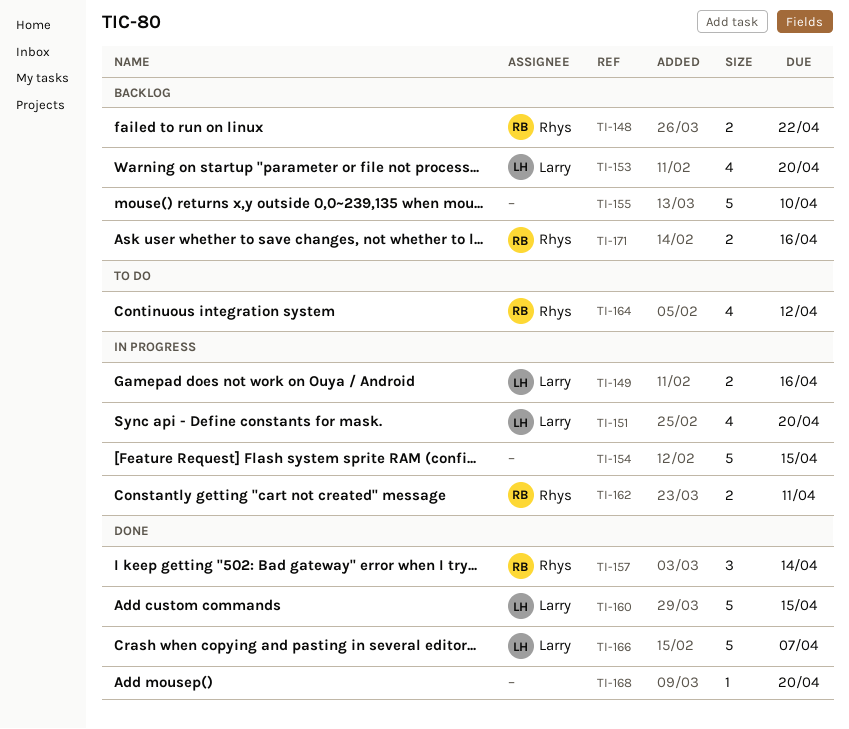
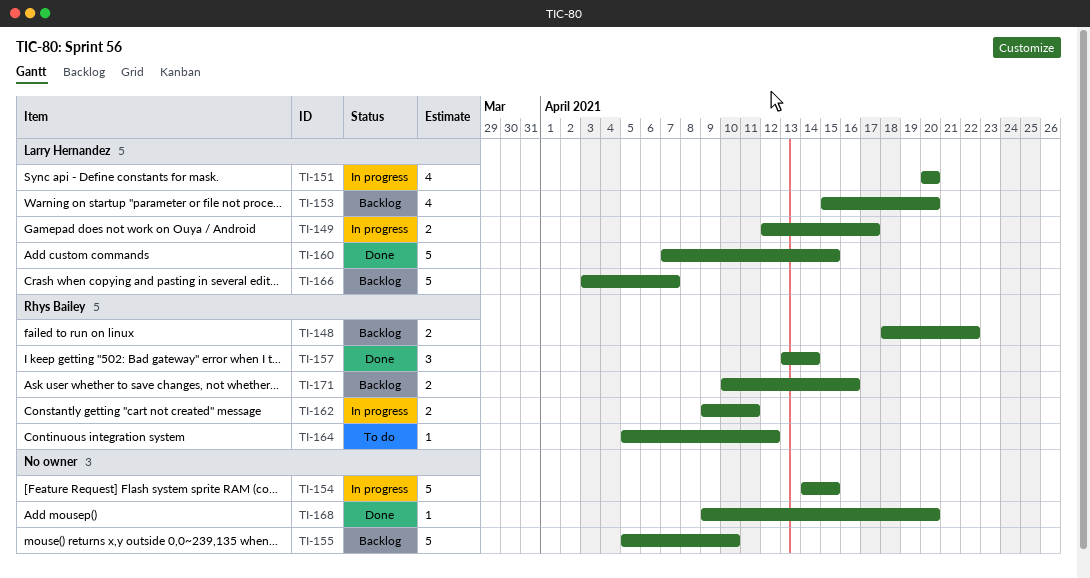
TI-149, due: Apr 16 -> Apr 17
TI-164, estimate: 4 -> 1
TI-166, status: Done -> Backlog

